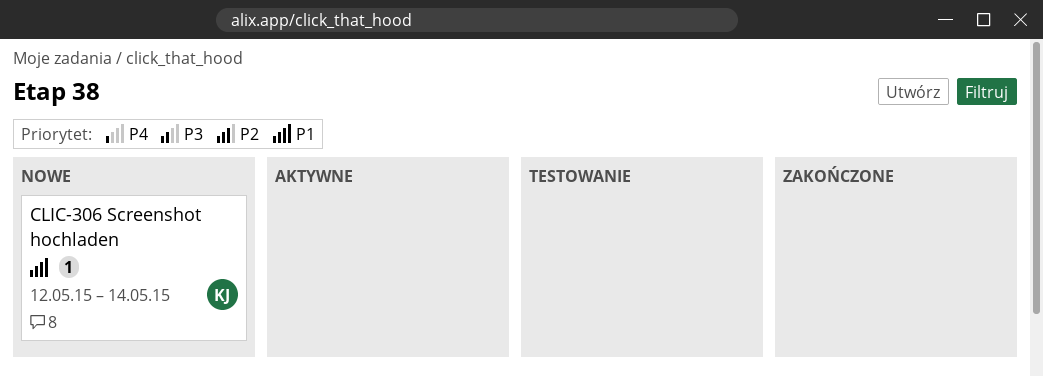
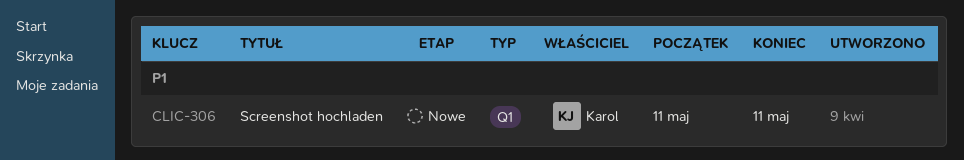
CLIC-306, start: May 12 -> May 11
CLIC-306, due: May 14 -> May 11

